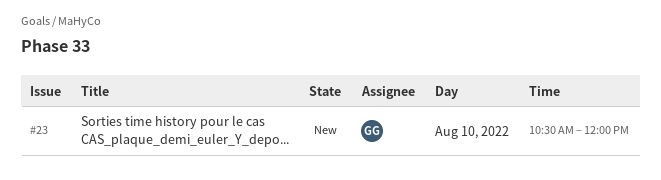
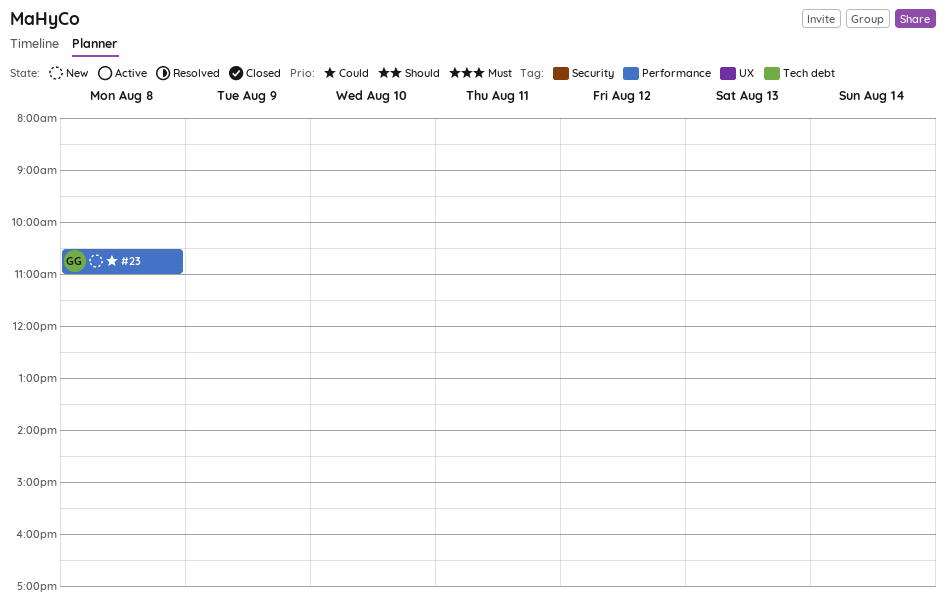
#23, day: Aug 10 -> Aug 8
#23, ends: 12:00 -> 11:00

